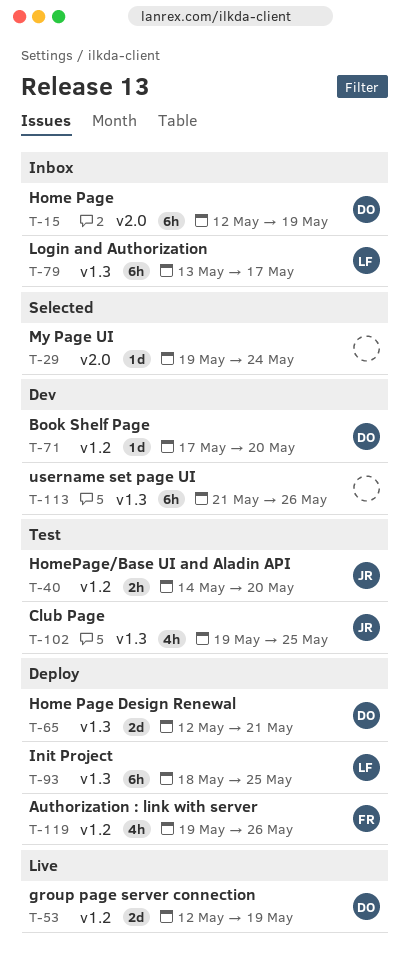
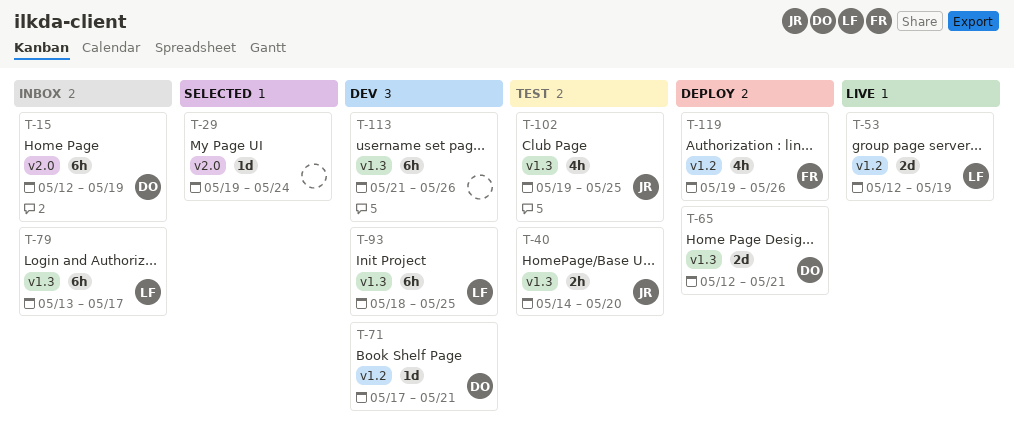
T-40, label: v1.2 -> v1.3
T-53, owner: DO -> LF
T-71, due: May 20 -> May 21
T-93, status: Deploy -> Dev

